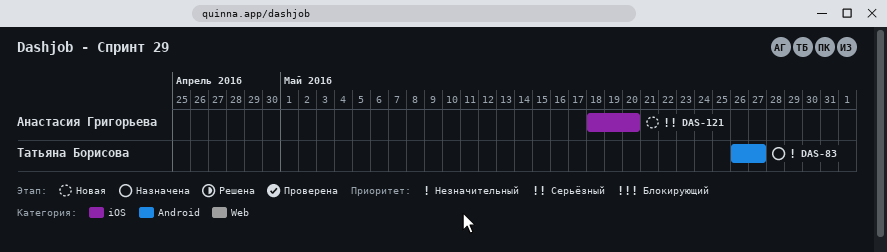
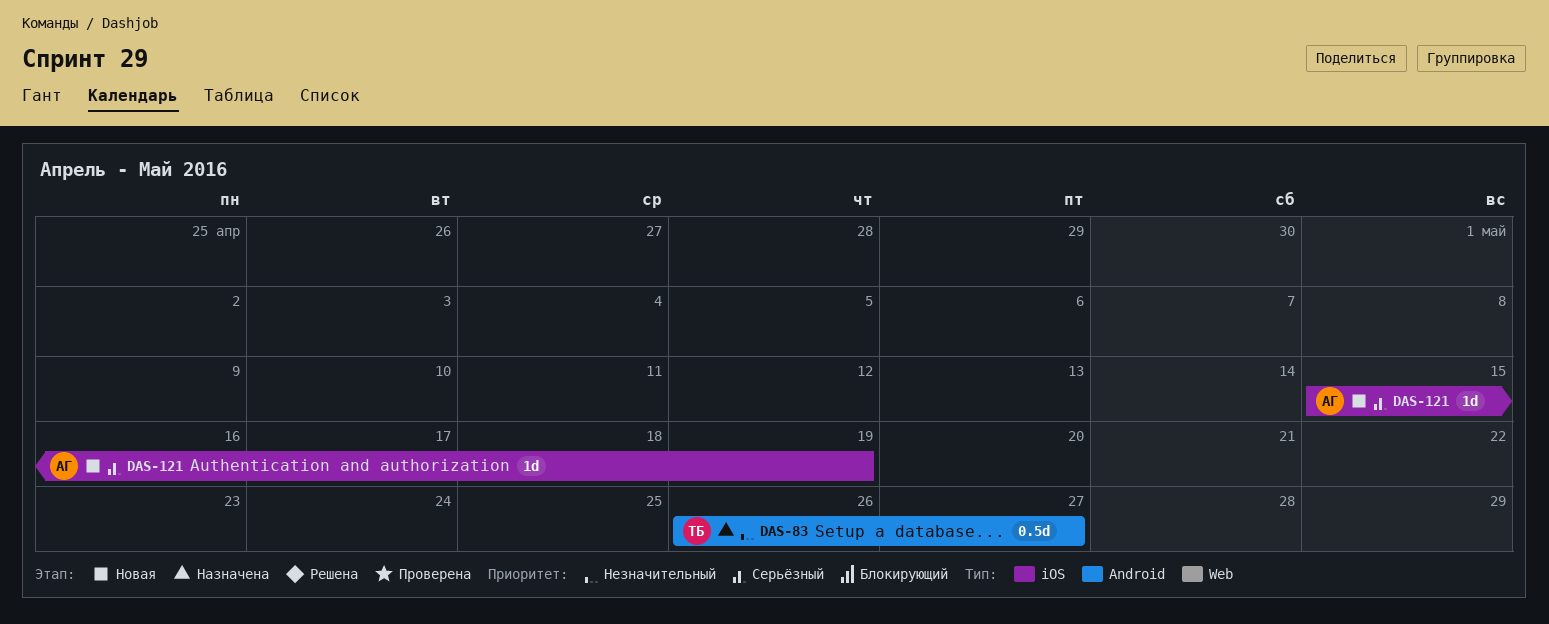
DAS-121, start: May 18 -> May 15
DAS-121, due: May 20 -> May 19

